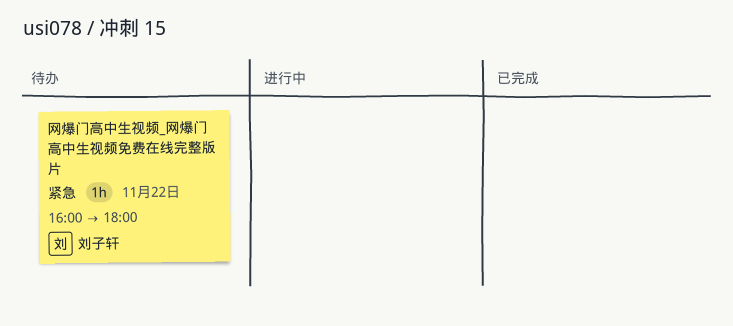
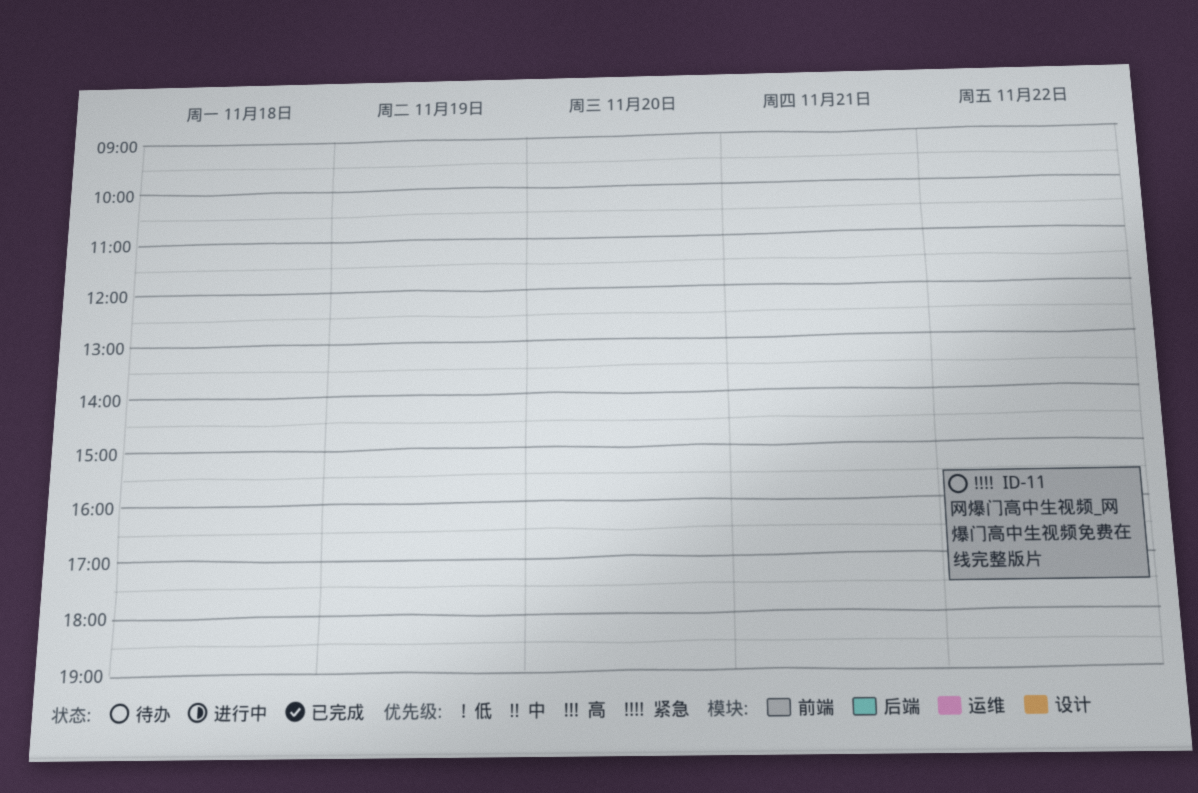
网爆门高中生视频_网爆门高中生视频免费在线完整版片, begins: 16:00 -> 15:30
网爆门高中生视频_网爆门高中生视频免费在线完整版片, ends: 18:00 -> 17:30

